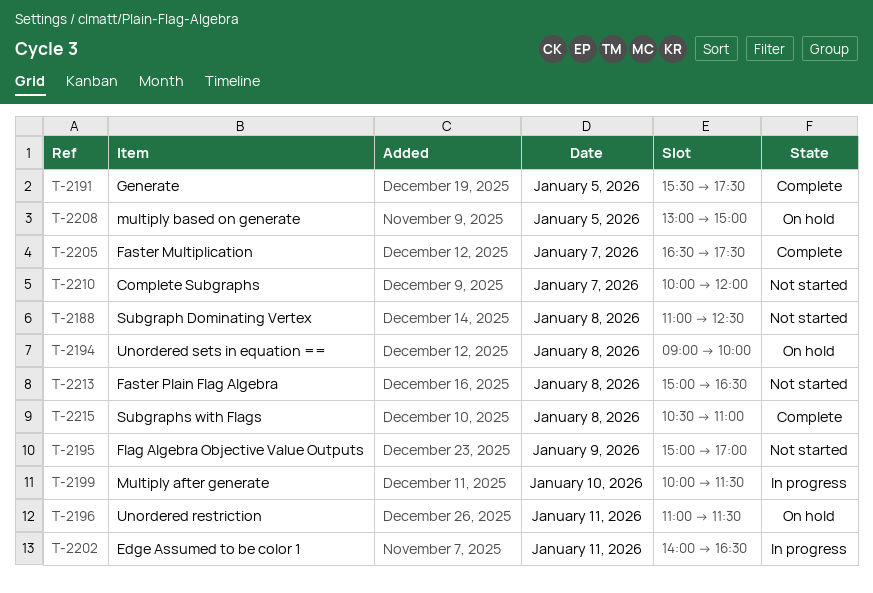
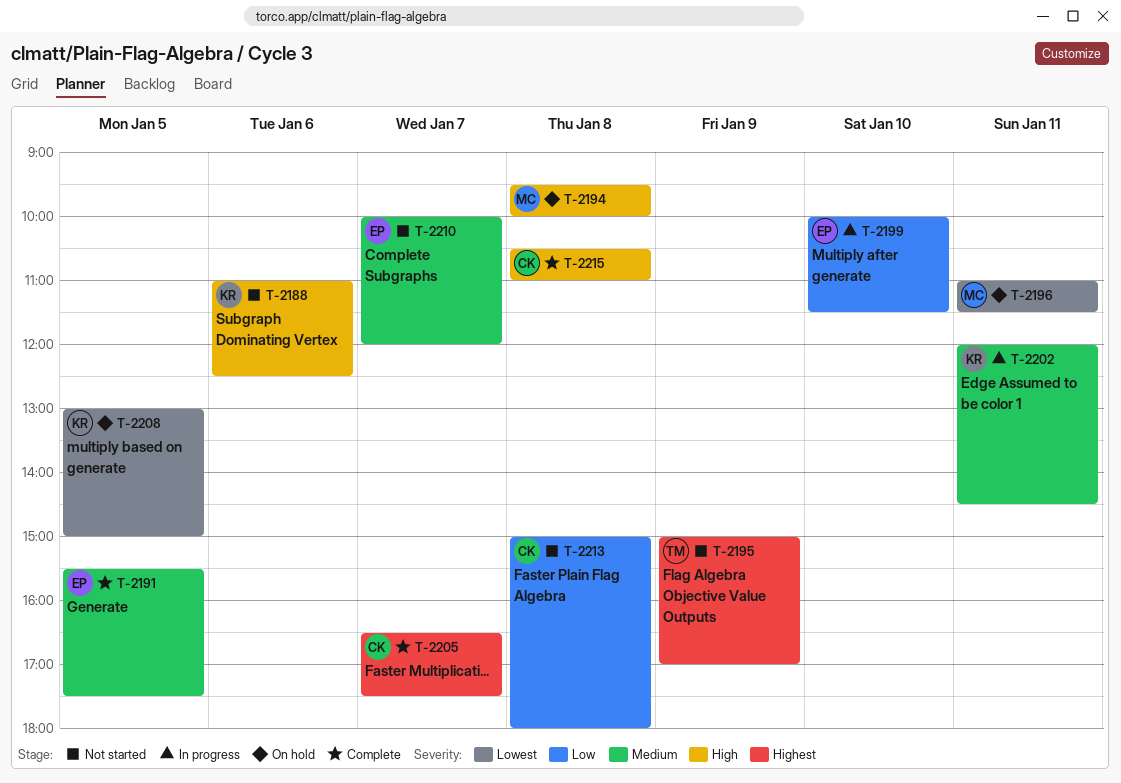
T-2188, day: Jan 8 -> Jan 6
T-2194, begins: 09:00 -> 09:30
T-2202, begins: 14:00 -> 12:00
T-2202, ends: 16:30 -> 14:30
T-2213, ends: 16:30 -> 18:00

